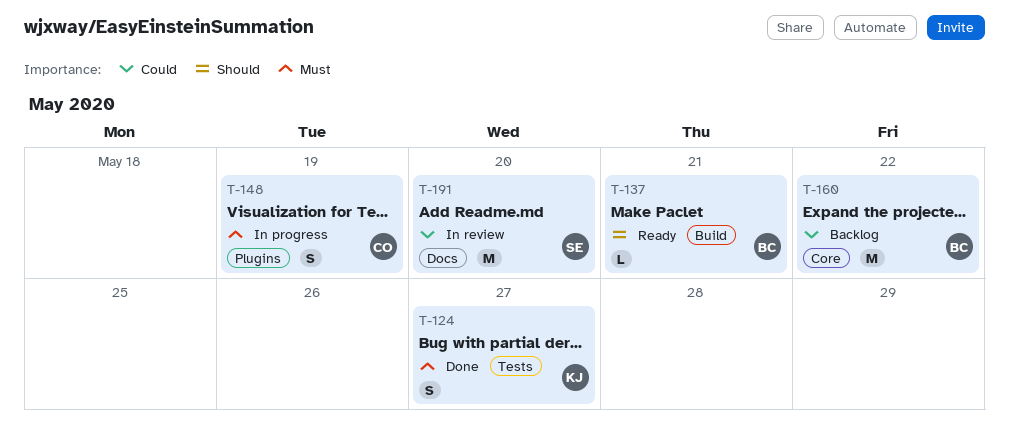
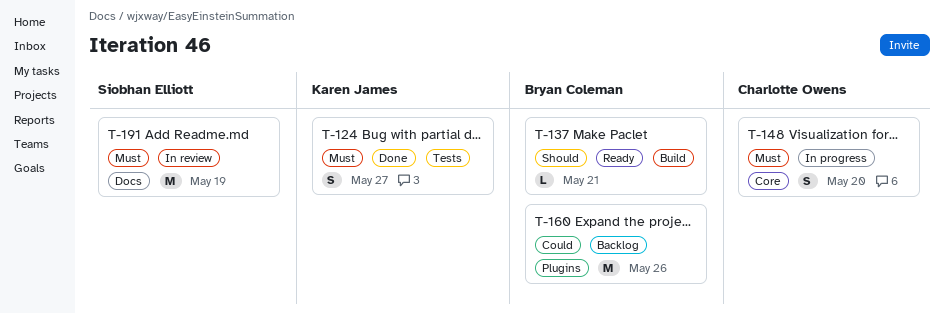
T-148, label: Plugins -> Core
T-148, due: May 19 -> May 20
T-160, label: Core -> Plugins
T-160, due: May 22 -> May 26
T-191, priority: Could -> Must
T-191, due: May 20 -> May 19

